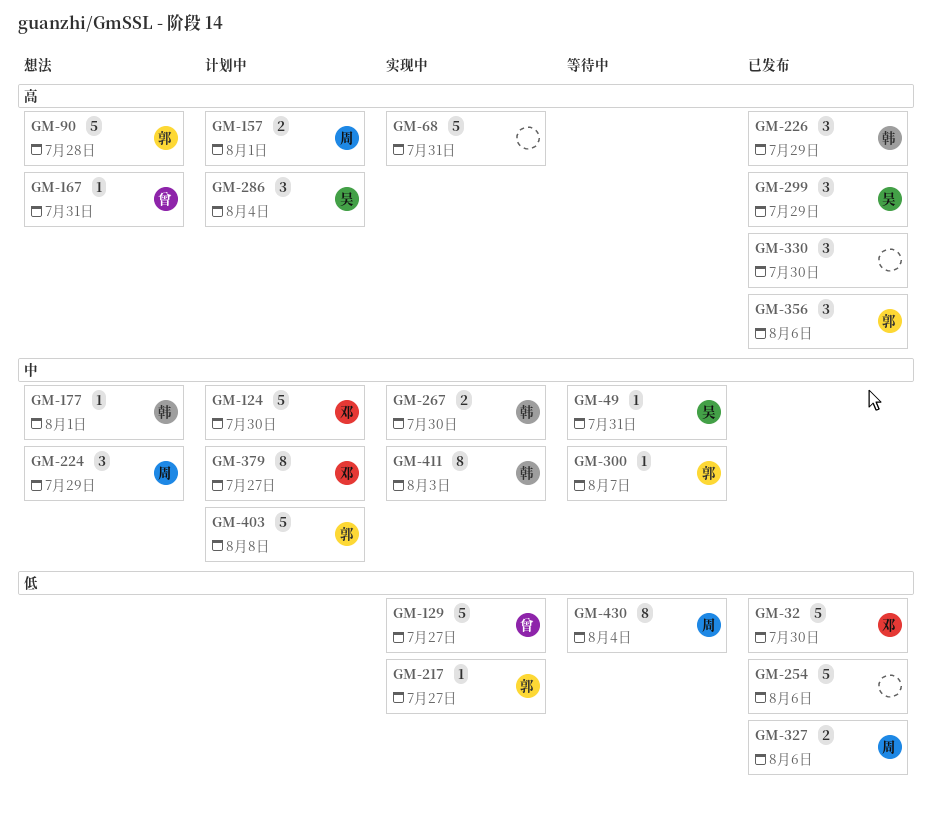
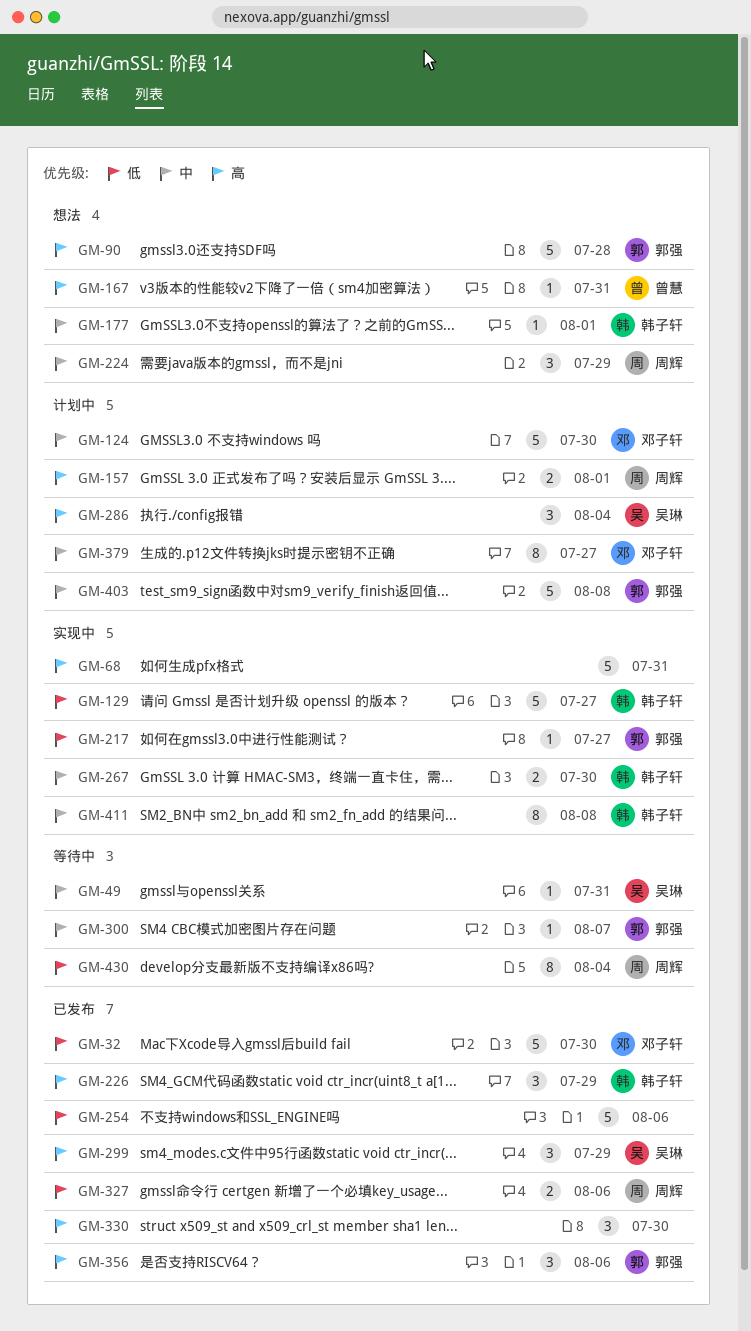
GM-129, owner: 曾慧 -> 韩子轩
GM-411, due: Aug 3 -> Aug 8

